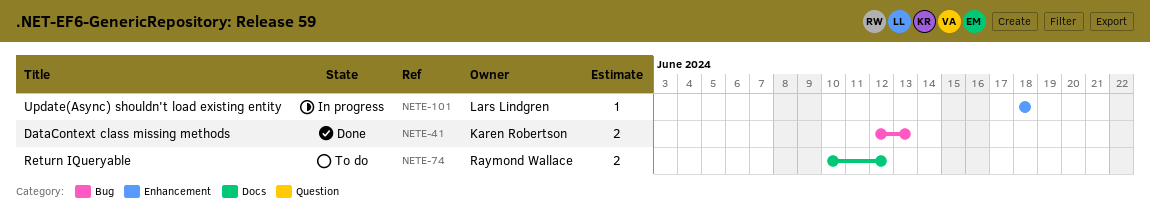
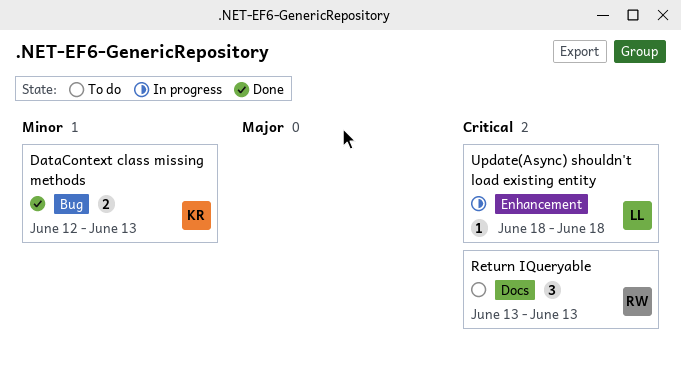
Return IQueryable, estimate: 2 -> 3
Return IQueryable, start: Jun 10 -> Jun 13
Return IQueryable, due: Jun 12 -> Jun 13

